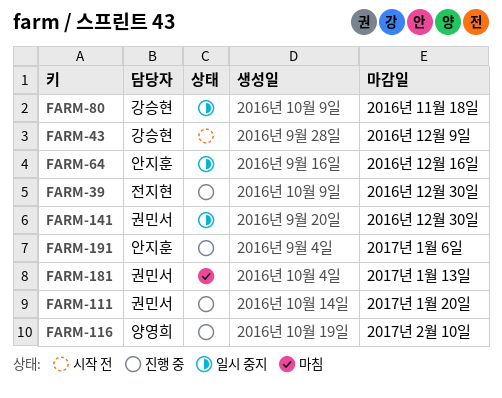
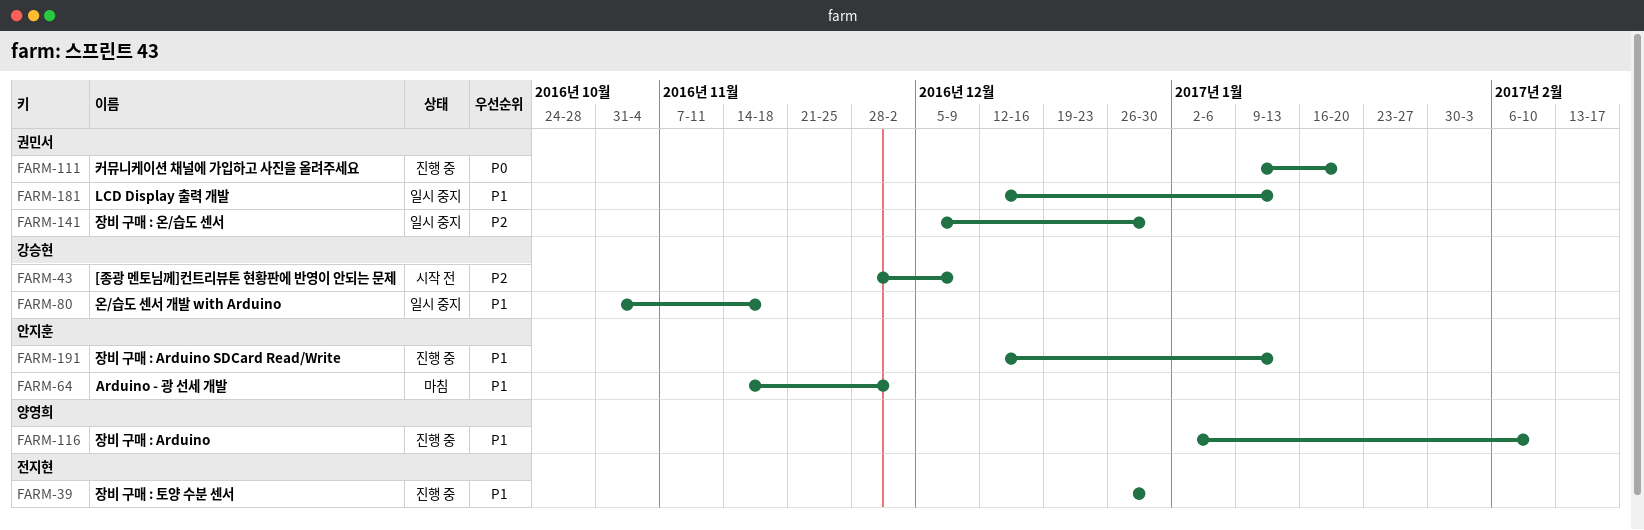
FARM-64, status: 일시 중지 -> 마침
FARM-64, due: Dec 16 -> Dec 2
FARM-181, status: 마침 -> 일시 중지
FARM-191, due: Jan 6 -> Jan 13

